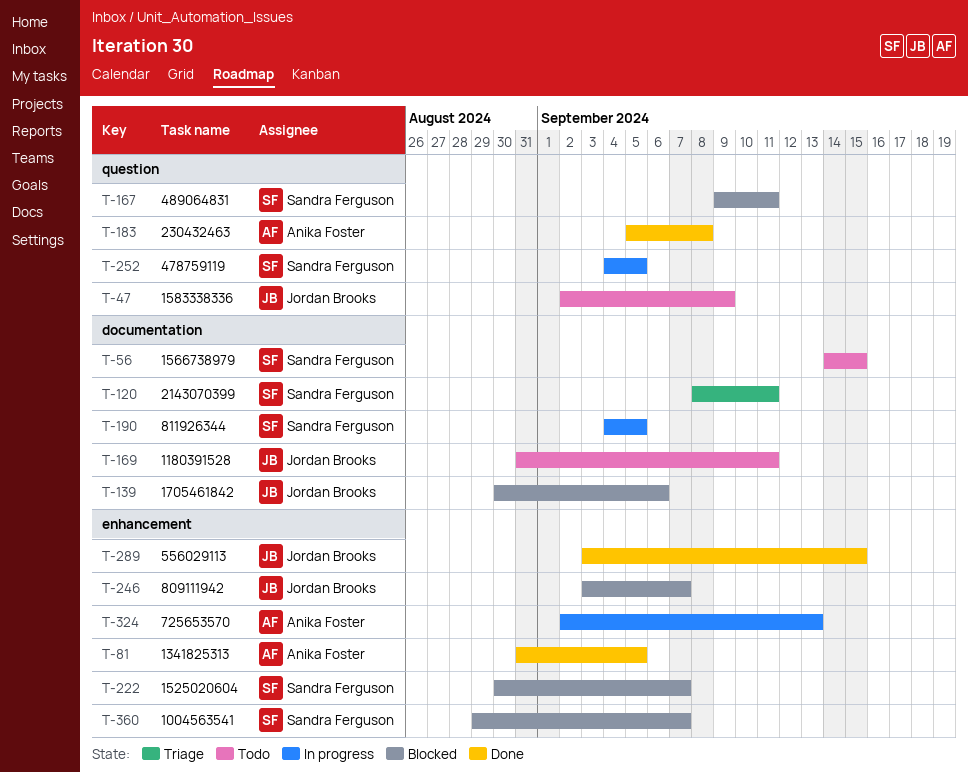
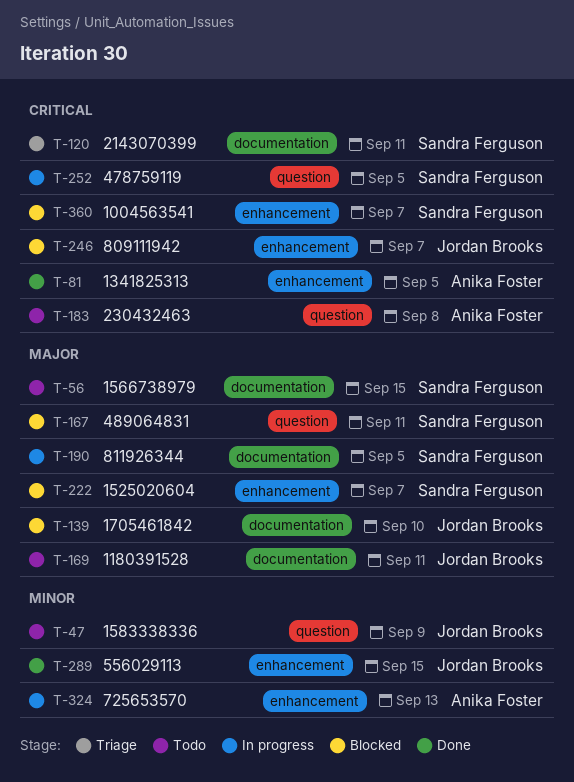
T-139, due: Sep 6 -> Sep 10
T-183, status: Done -> Todo

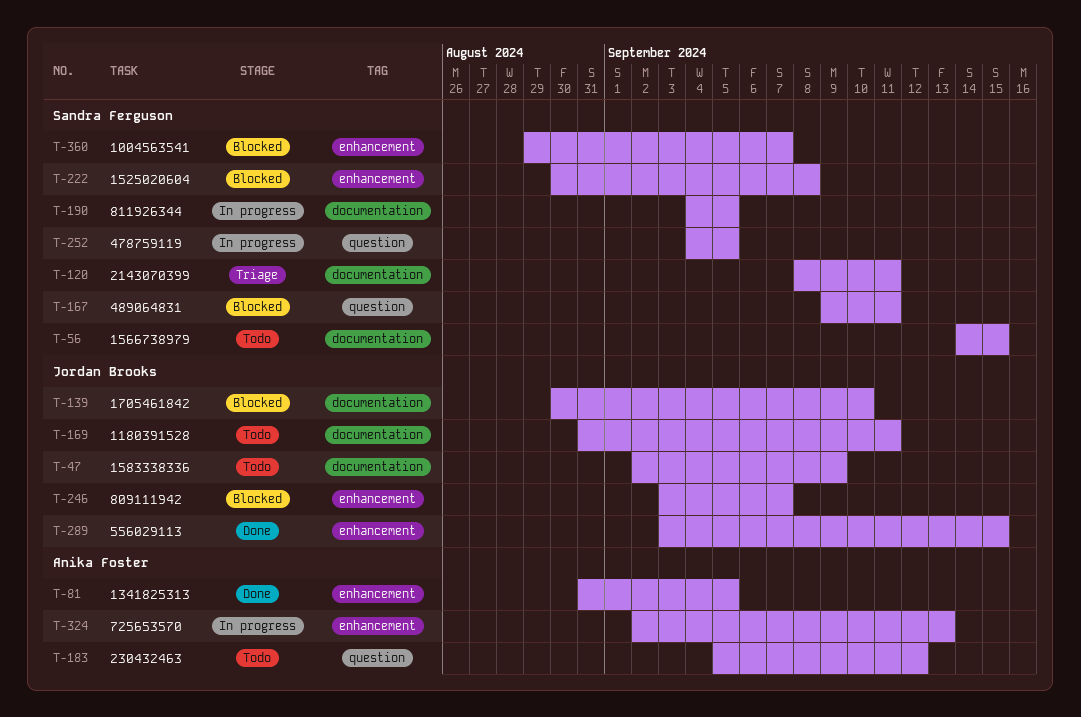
T-47, label: question -> documentation
T-183, due: Sep 8 -> Sep 12
T-222, due: Sep 7 -> Sep 8

